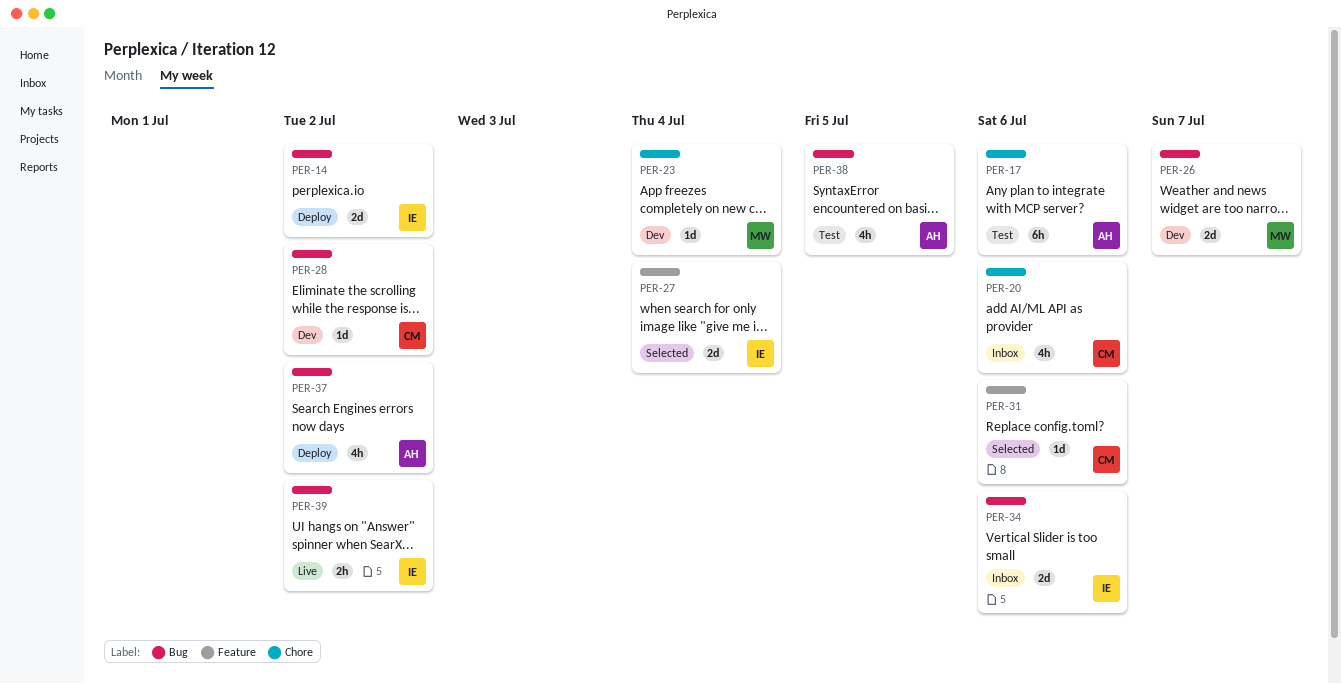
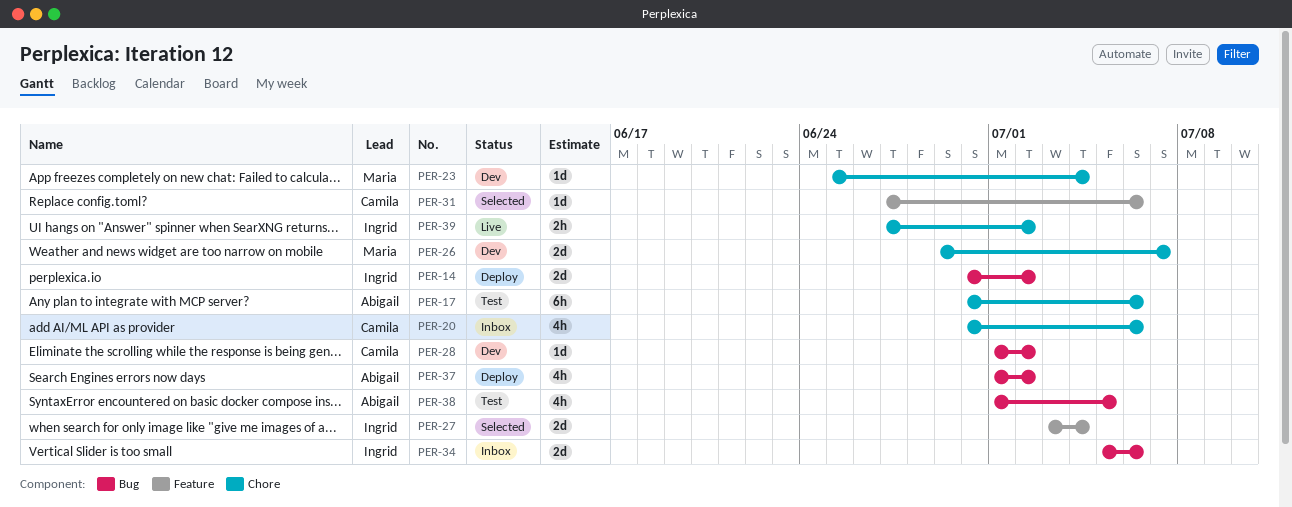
PER-26, label: Bug -> Chore
PER-39, label: Bug -> Chore

